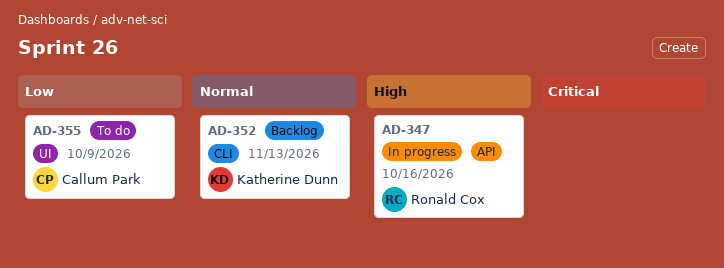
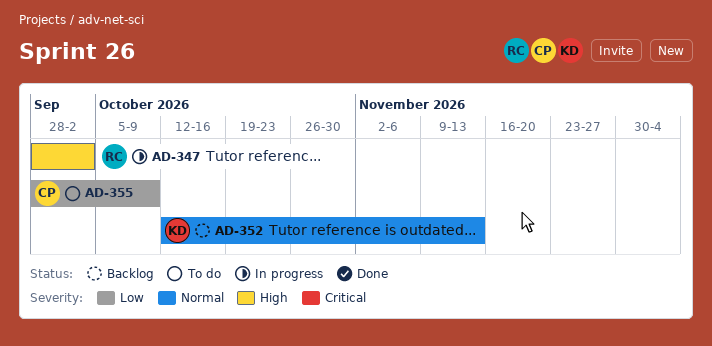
AD-347, due: Oct 16 -> Oct 2

